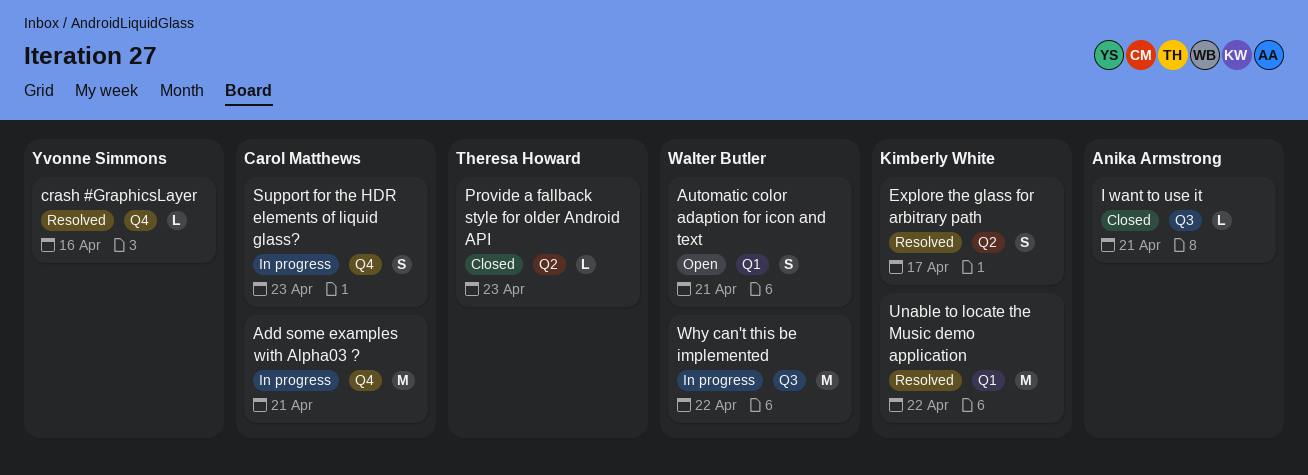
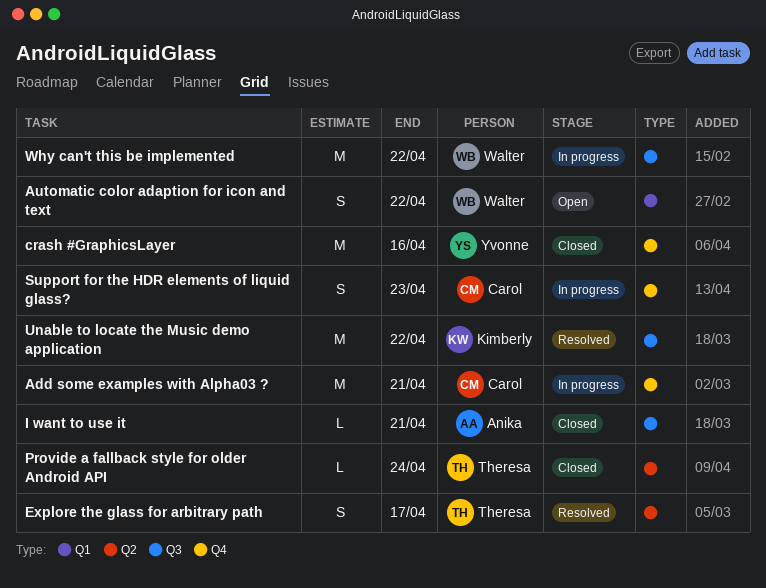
Automatic color adaption for icon and text, due: Apr 21 -> Apr 22
crash #GraphicsLayer, status: Resolved -> Closed
crash #GraphicsLayer, estimate: L -> M
Explore the glass for arbitrary path, owner: Kimberly White -> Theresa Howard
Provide a fallback style for older Android API, due: Apr 23 -> Apr 24
Unable to locate the Music demo application, label: Q1 -> Q3

